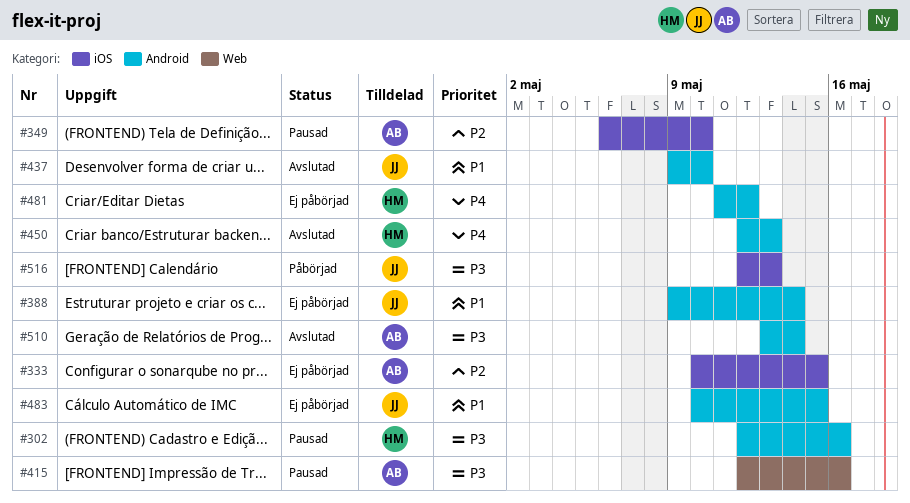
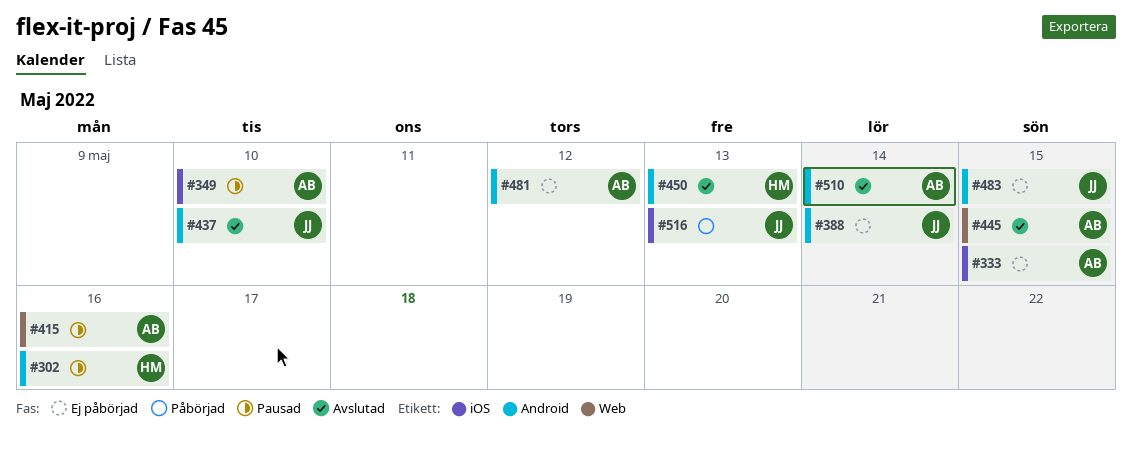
#445: none -> present
#481, owner: HM -> AB

